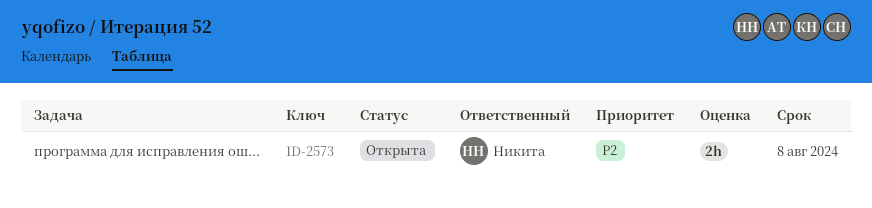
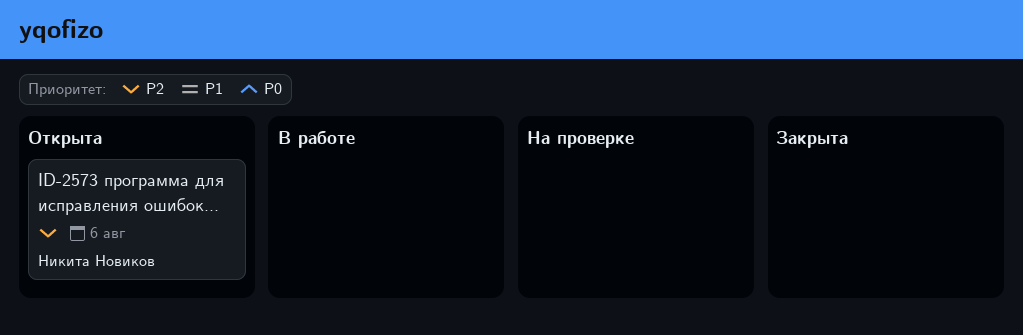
ID-2573, due: Aug 8 -> Aug 6

